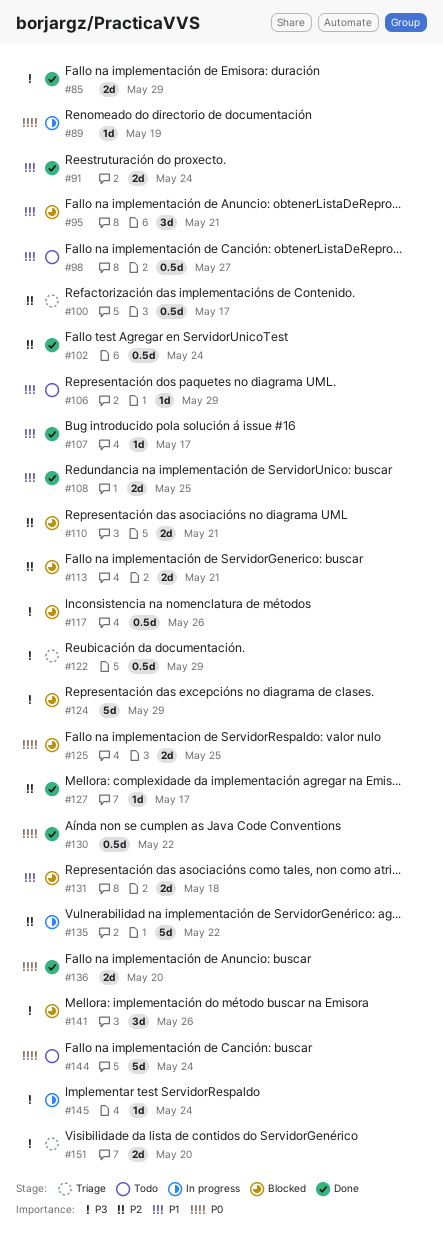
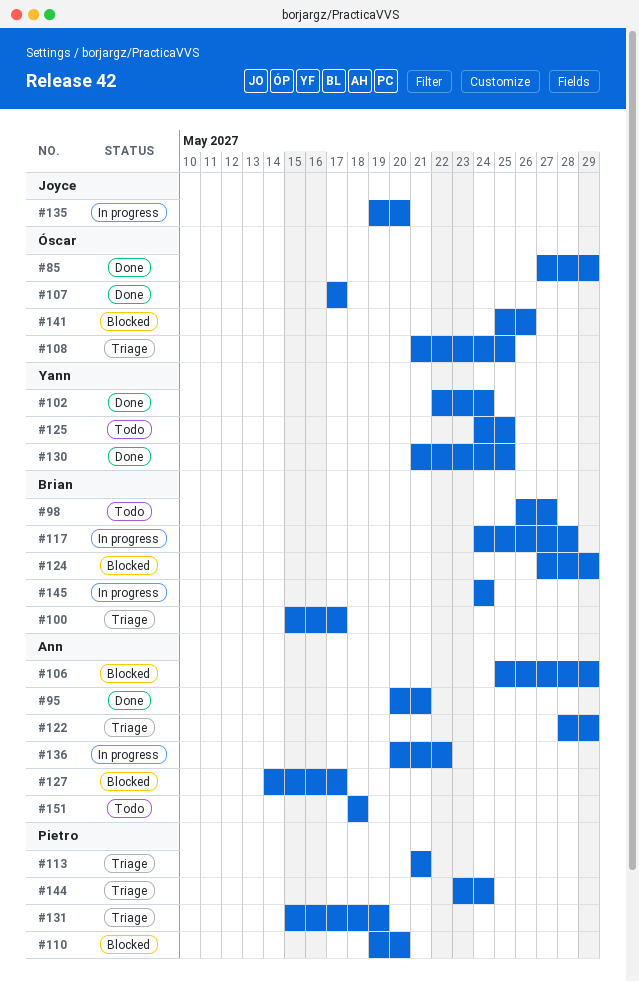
#89: present -> none
#91: present -> none
#95, status: Blocked -> Done
#106, status: Todo -> Blocked
#108, status: Done -> Triage
#110, due: May 21 -> May 20
#113, status: Blocked -> Triage
#117, status: Blocked -> In progress
#117, due: May 26 -> May 28
#125, status: Blocked -> Todo
#127, status: Done -> Blocked
#130, due: May 22 -> May 25
#131, status: Blocked -> Triage
#131, due: May 18 -> May 19
#135, due: May 22 -> May 20
#136, status: Done -> In progress
#136, due: May 20 -> May 22
#144, status: Todo -> Triage
#151, status: Triage -> Todo
#151, due: May 20 -> May 18

